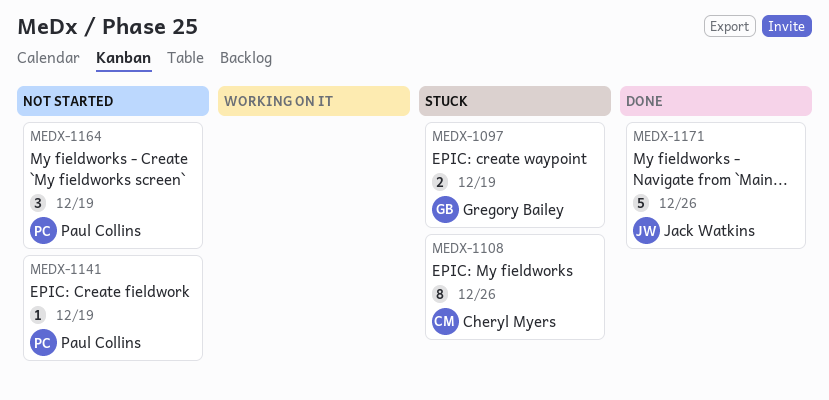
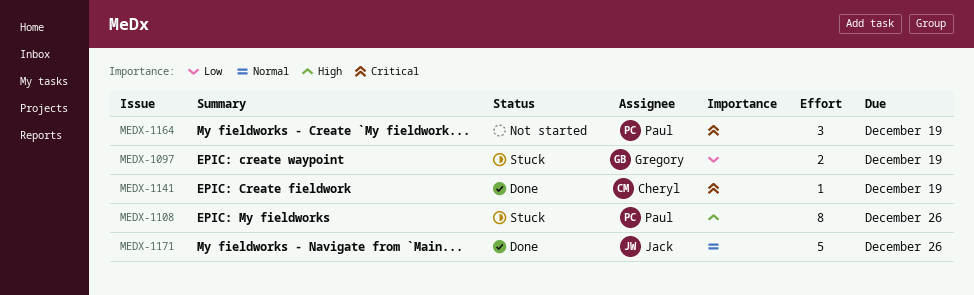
MEDX-1108, owner: Cheryl Myers -> Paul Collins
MEDX-1141, status: Not started -> Done
MEDX-1141, owner: Paul Collins -> Cheryl Myers

